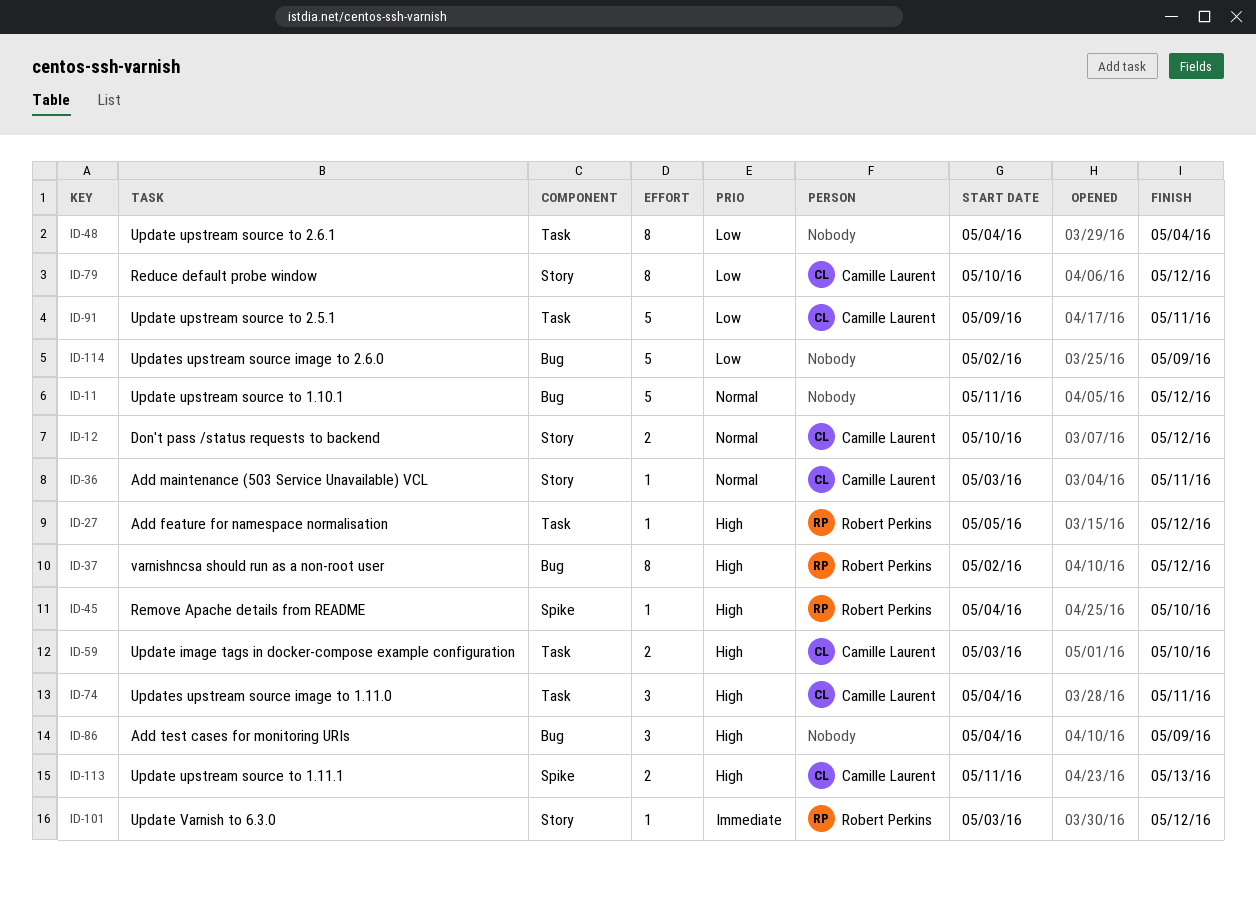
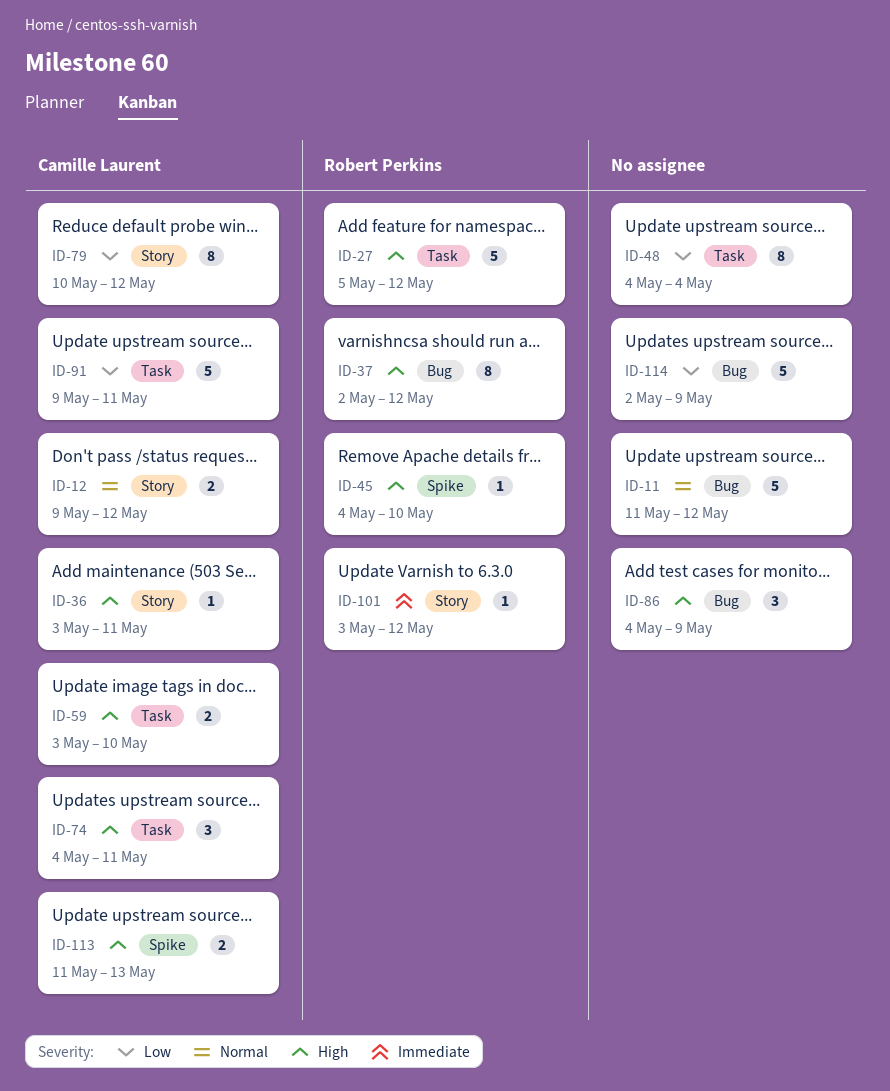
ID-12, start: May 10 -> May 9
ID-27, estimate: 1 -> 5
ID-36, priority: Normal -> High

